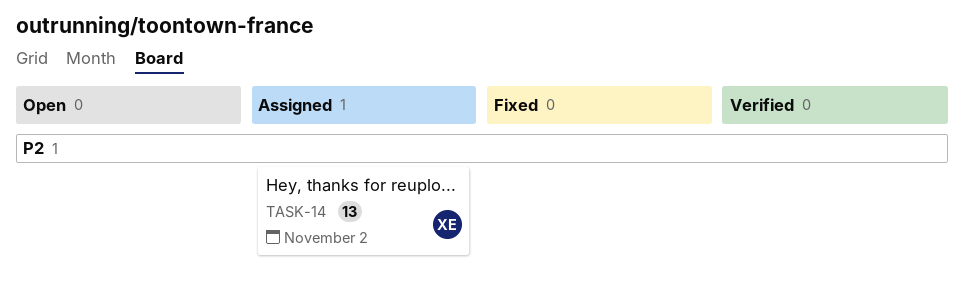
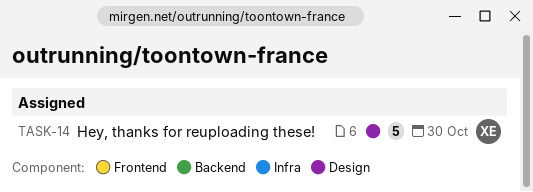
TASK-14, estimate: 13 -> 5
TASK-14, due: Nov 2 -> Oct 30

